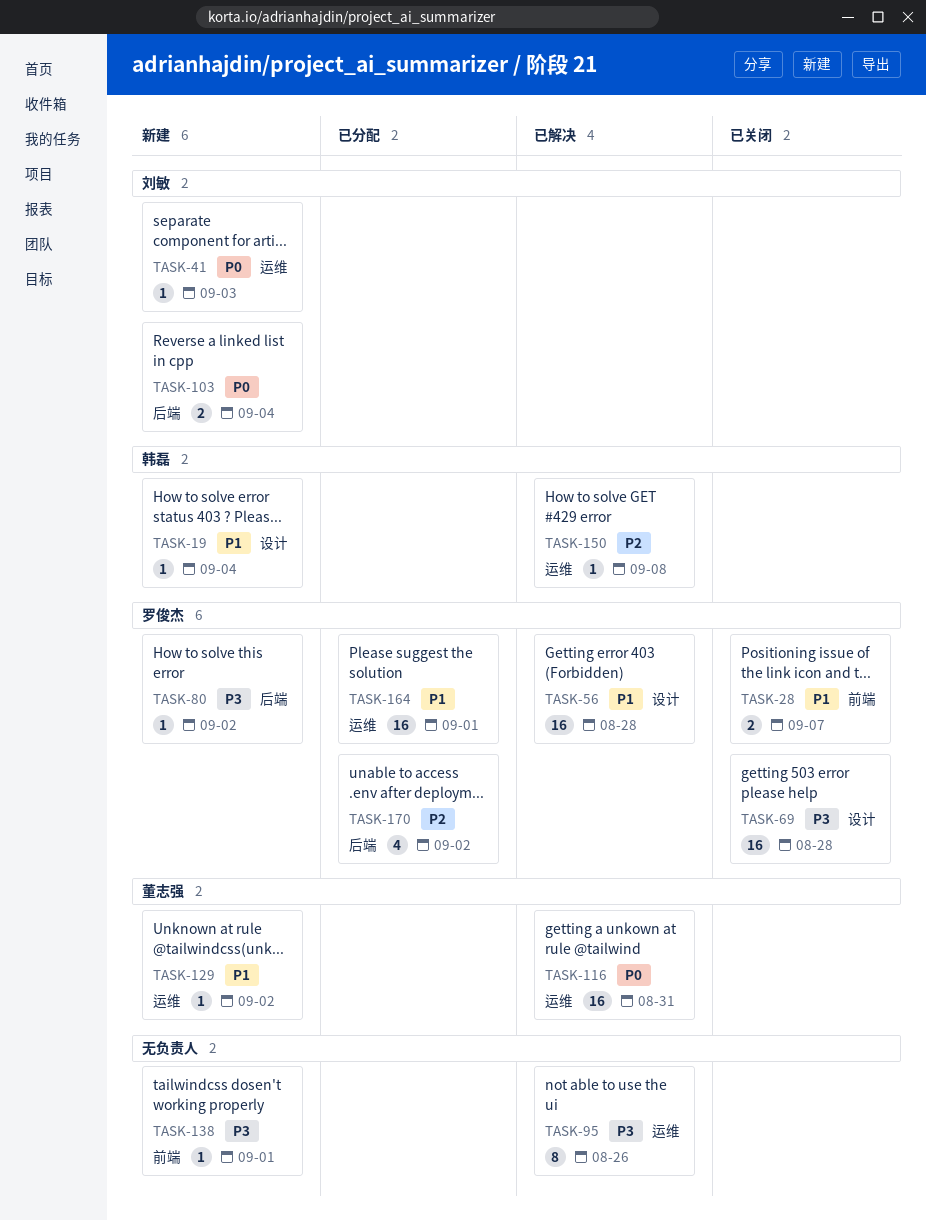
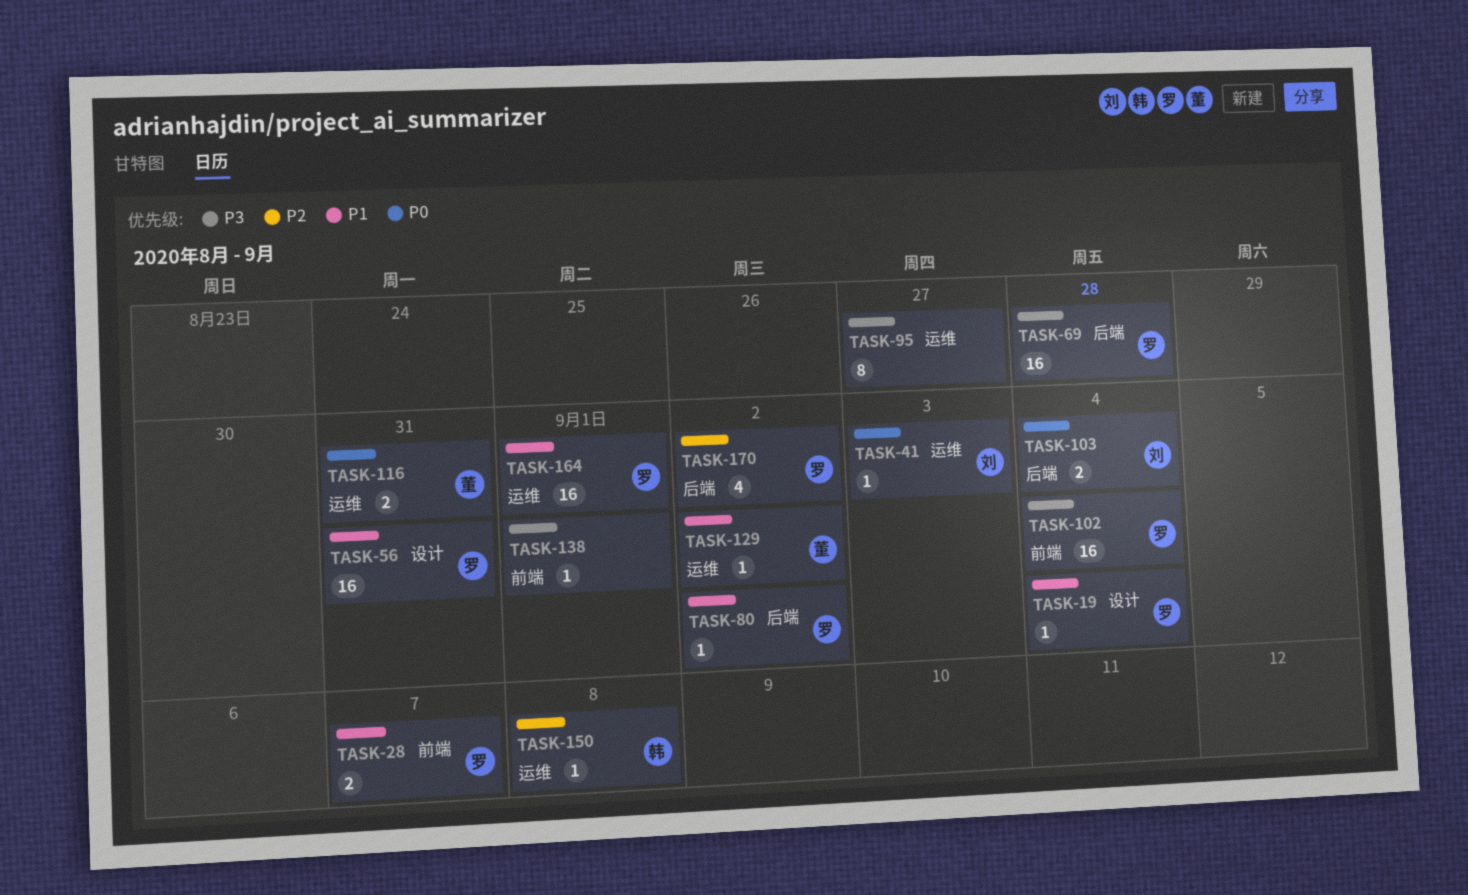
TASK-19, owner: 韩磊 -> 罗俊杰
TASK-56, due: Aug 28 -> Aug 31
TASK-69, label: 设计 -> 后端
TASK-80, priority: P3 -> P1
TASK-95, due: Aug 26 -> Aug 27
TASK-102: none -> present
TASK-116, estimate: 16 -> 2

